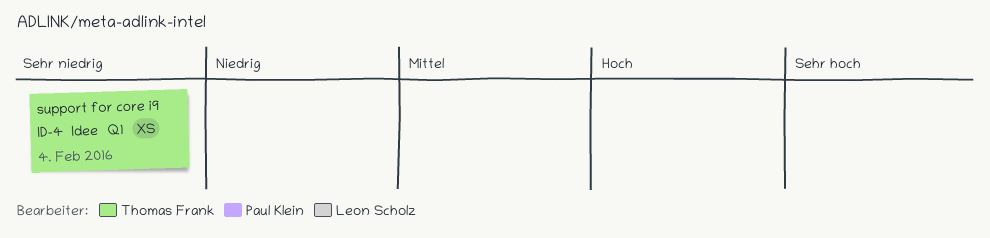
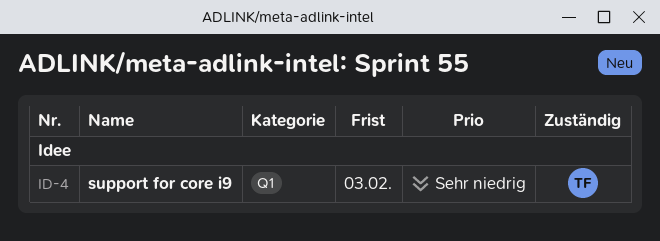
ID-4, due: Feb 4 -> Feb 3

